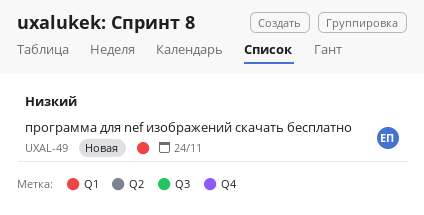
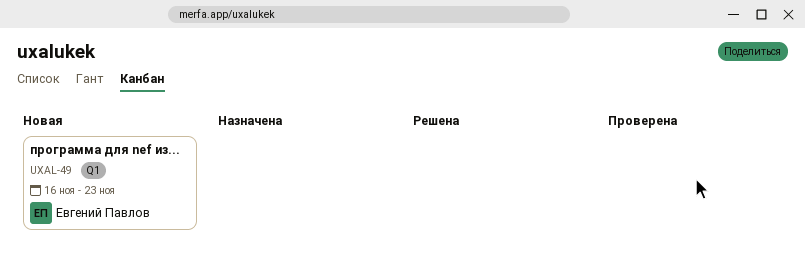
UXAL-49, due: Nov 24 -> Nov 23

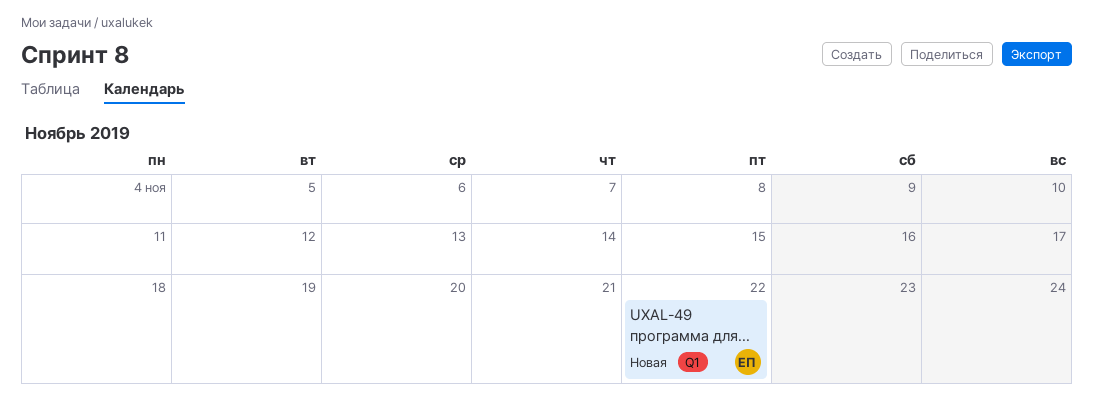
UXAL-49, due: Nov 23 -> Nov 22

